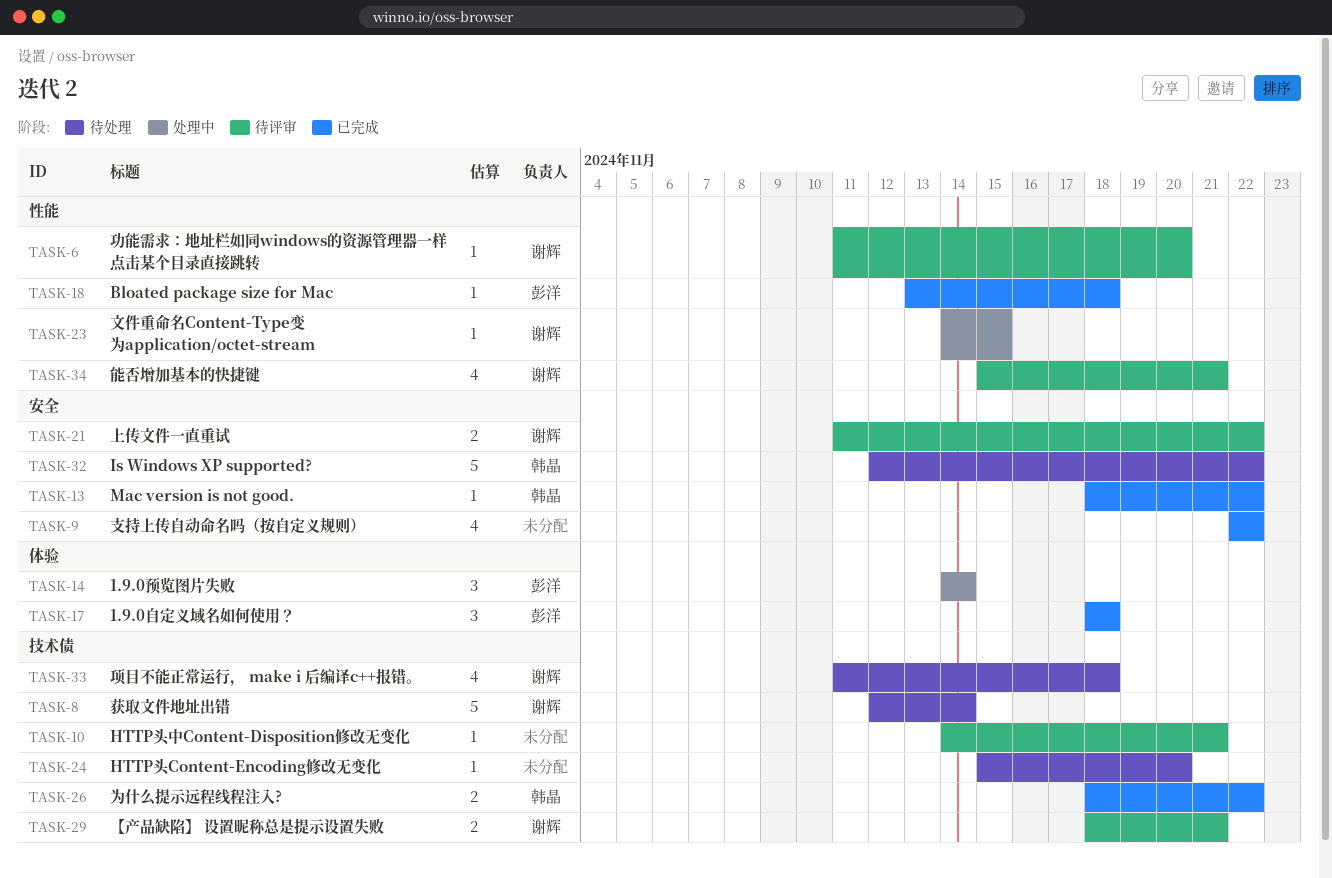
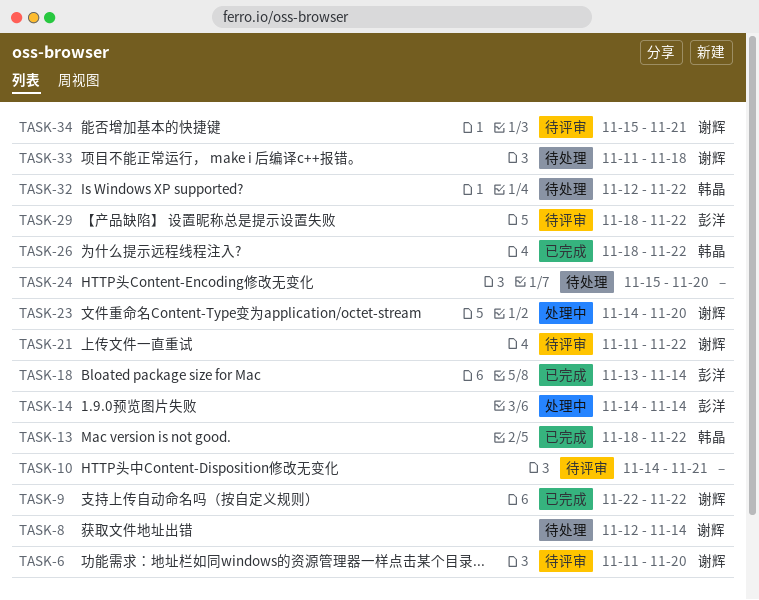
TASK-9, owner: none -> 谢辉
TASK-17: present -> none
TASK-18, due: Nov 18 -> Nov 14
TASK-23, due: Nov 15 -> Nov 20
TASK-29, owner: 谢辉 -> 彭洋
TASK-29, due: Nov 21 -> Nov 22

